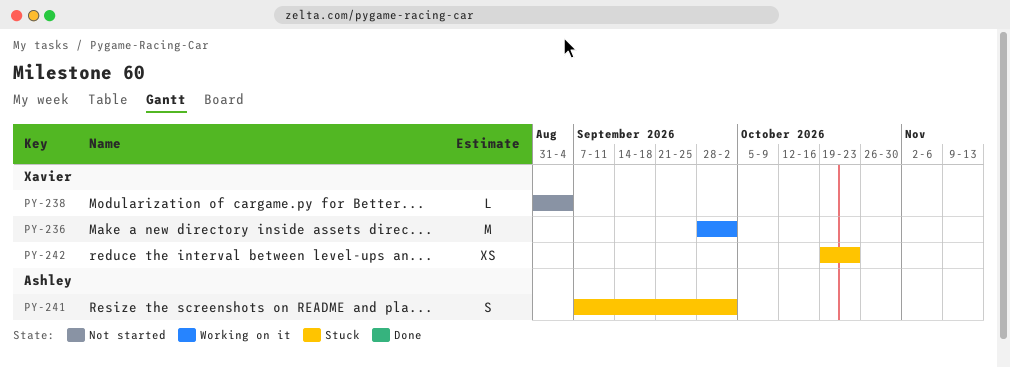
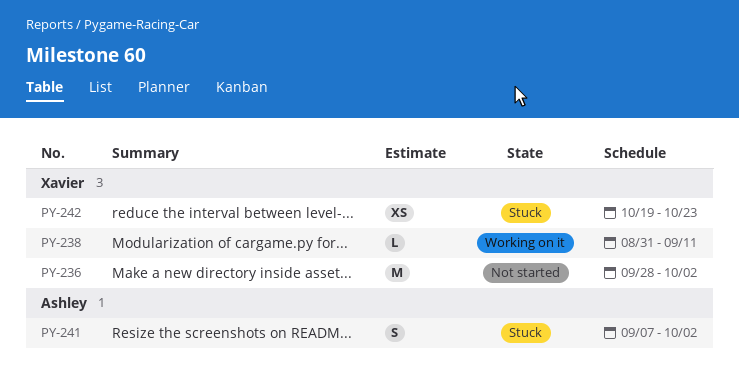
PY-236, status: Working on it -> Not started
PY-238, status: Not started -> Working on it
PY-238, due: Sep 4 -> Sep 11

